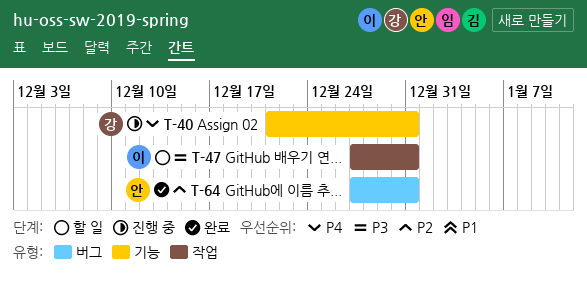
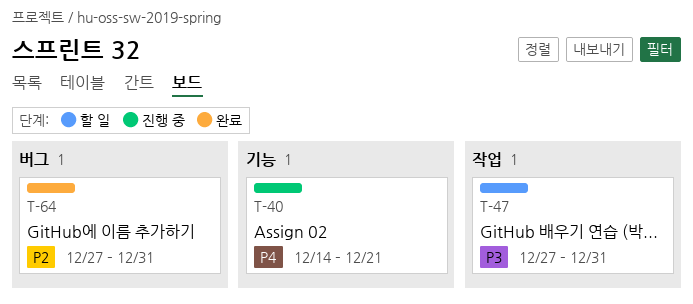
T-40, start: Dec 21 -> Dec 14
T-40, due: Dec 31 -> Dec 21

